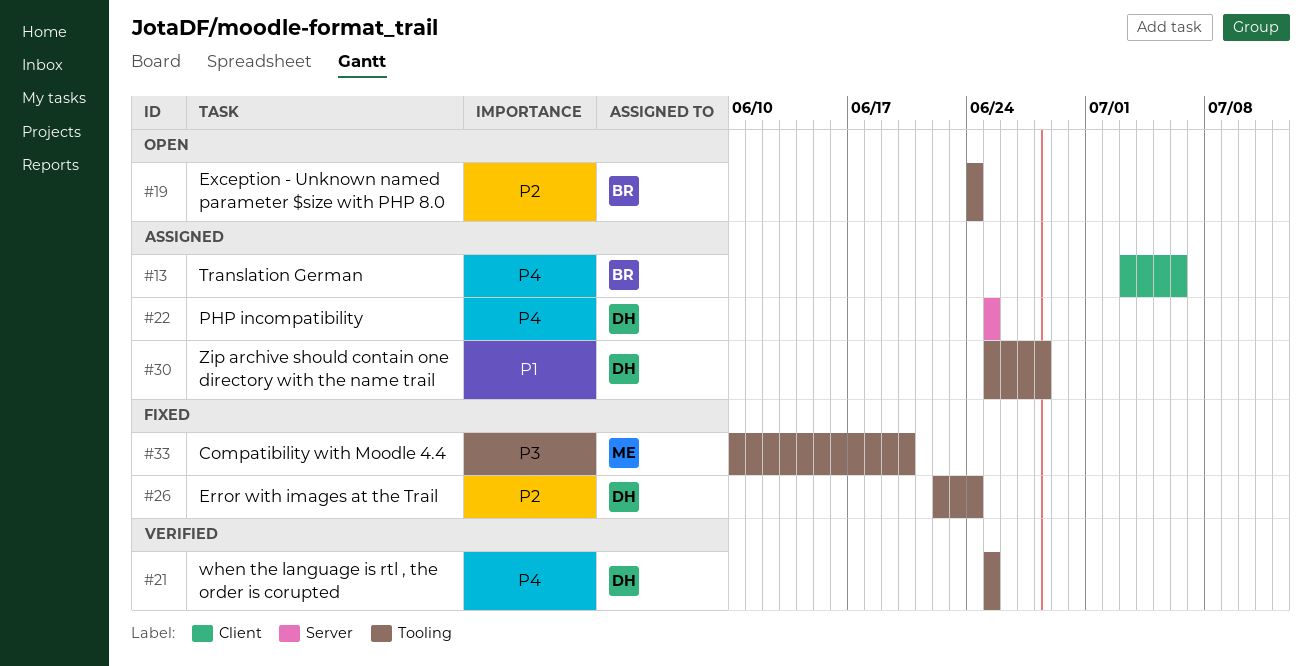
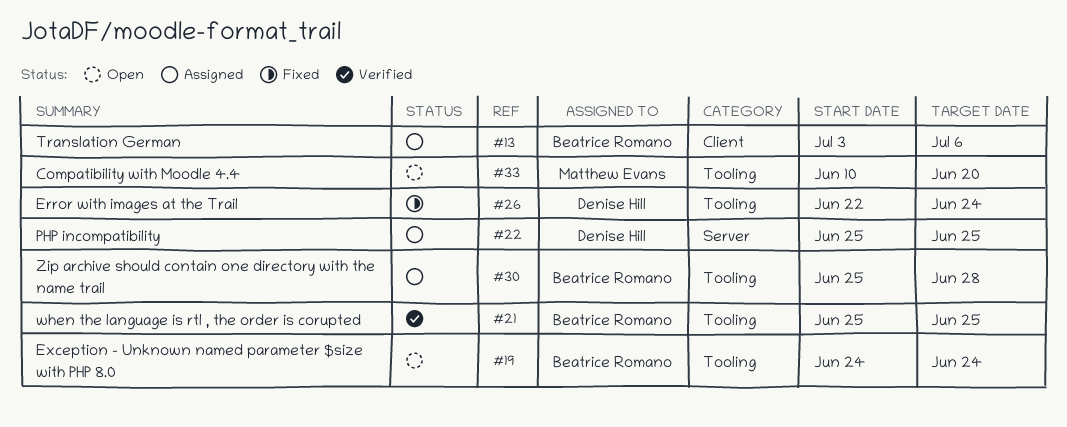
#21, owner: Denise Hill -> Beatrice Romano
#30, owner: Denise Hill -> Beatrice Romano
#33, status: Fixed -> Open

